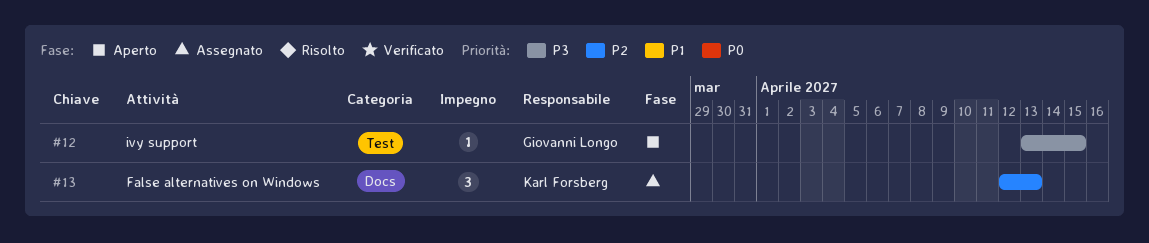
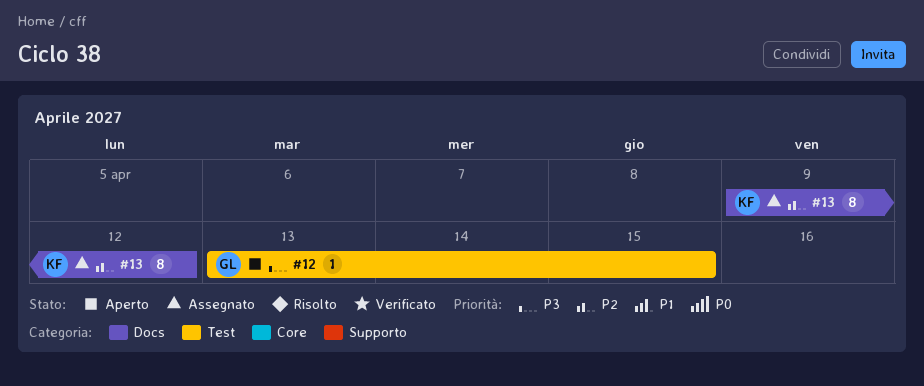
#13, estimate: 3 -> 8
#13, start: Apr 12 -> Apr 9
#13, due: Apr 13 -> Apr 12

